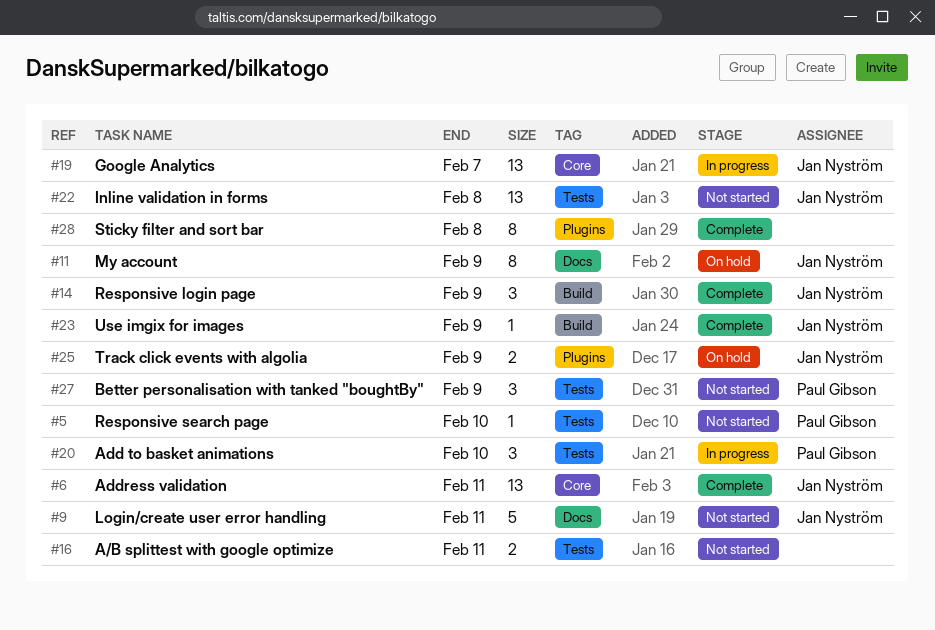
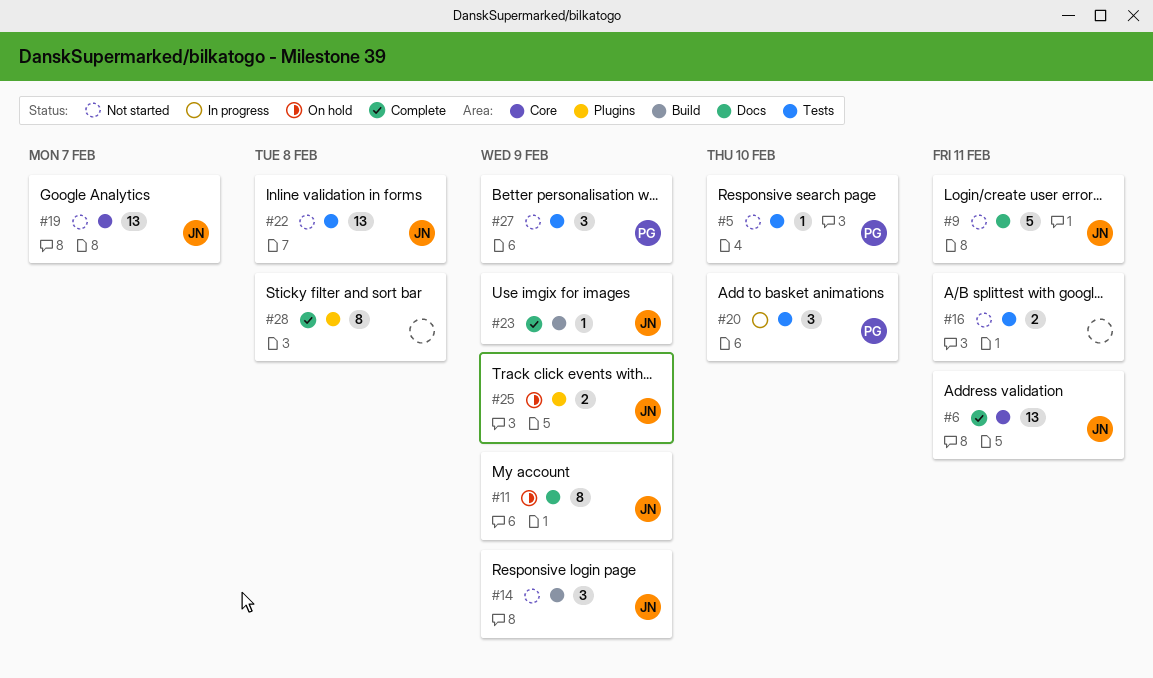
#14, status: Complete -> Not started
#19, status: In progress -> Not started

